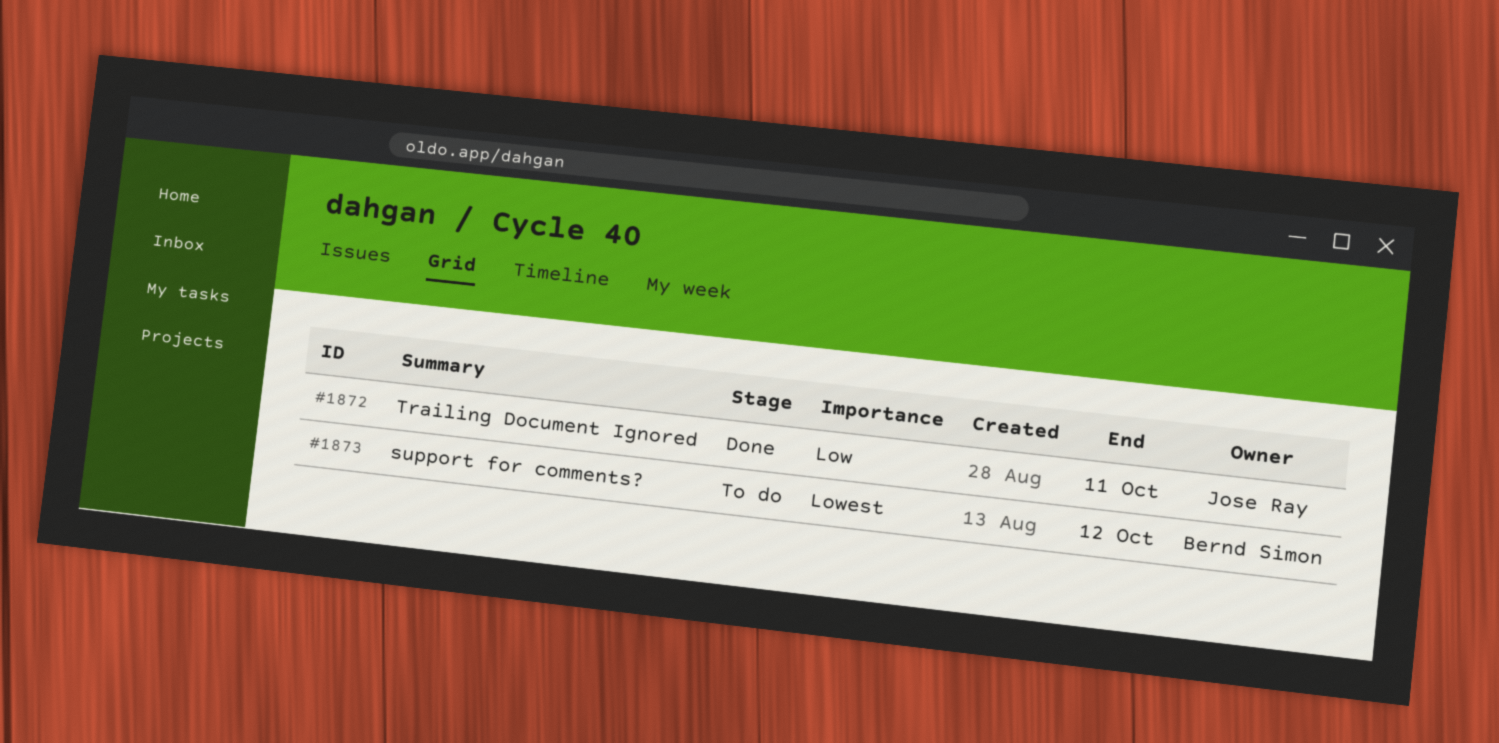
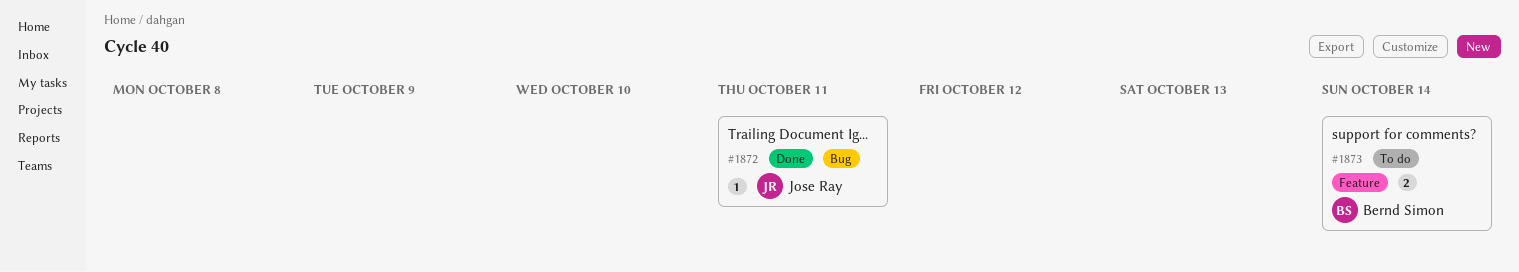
#1873, due: Oct 12 -> Oct 14

